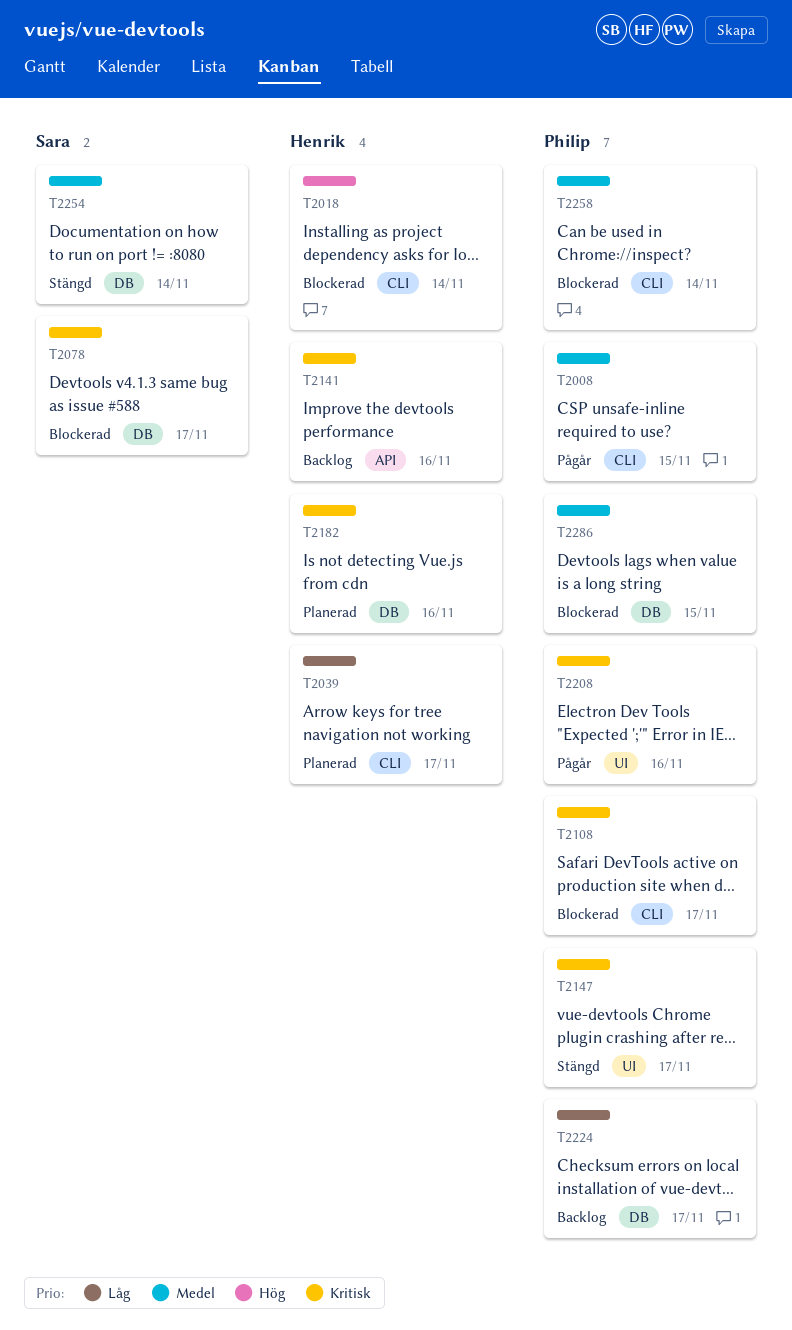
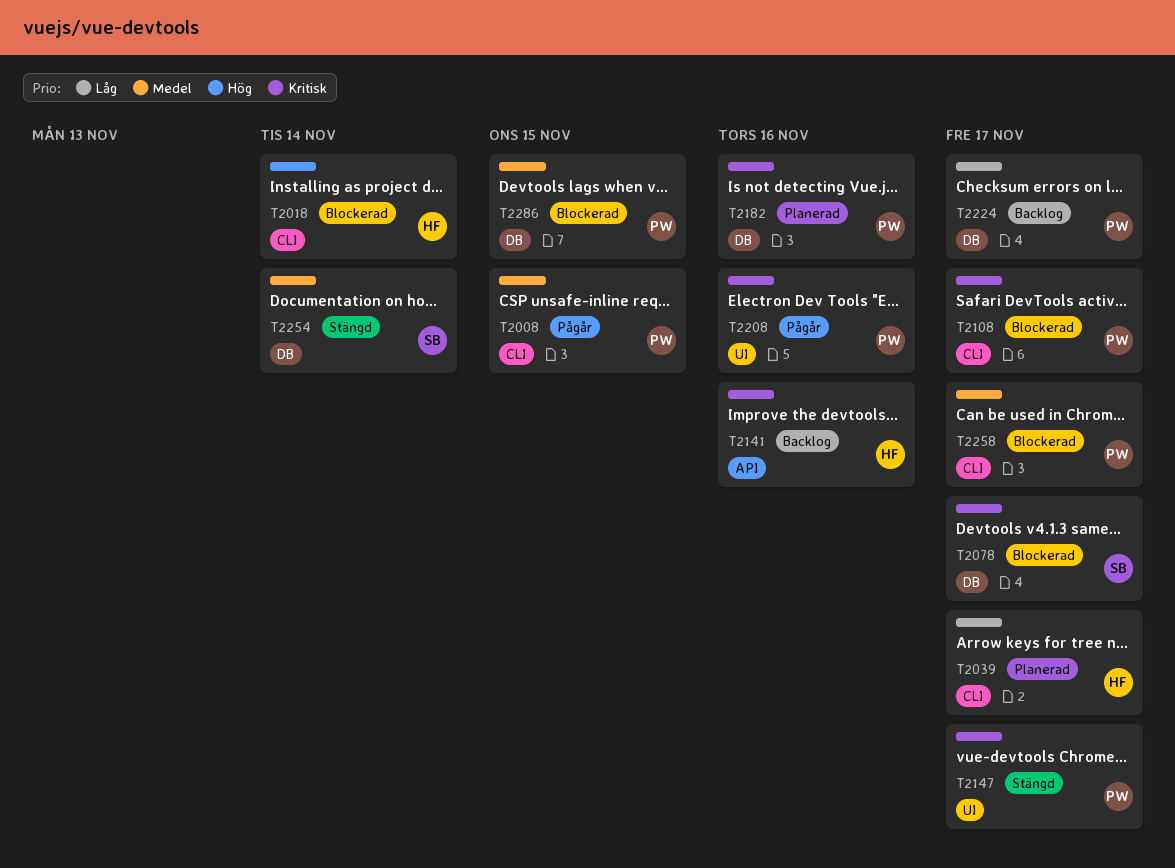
T2182, owner: Henrik -> Philip
T2258, due: Nov 14 -> Nov 17

